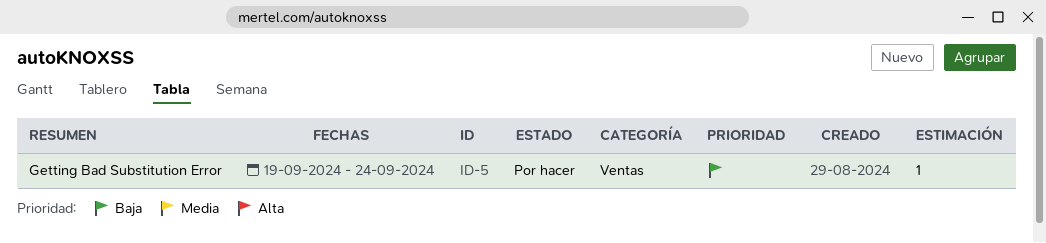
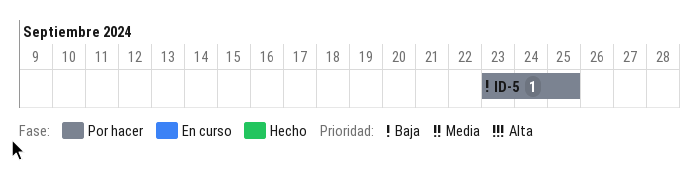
ID-5, start: Sep 19 -> Sep 23
ID-5, due: Sep 24 -> Sep 25

